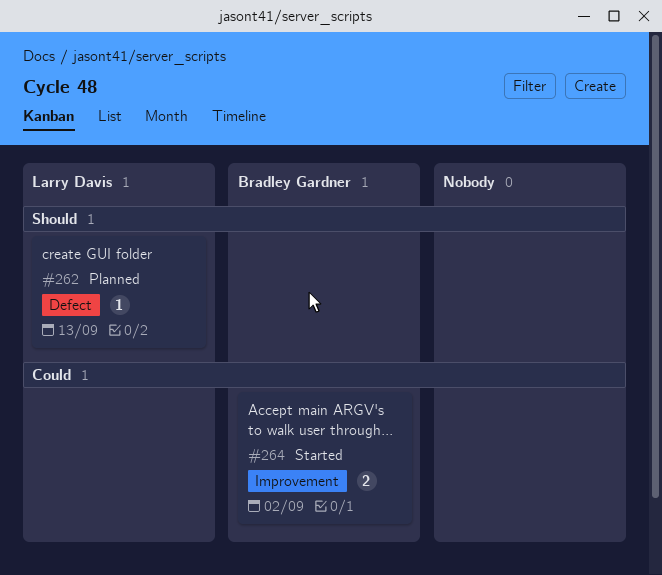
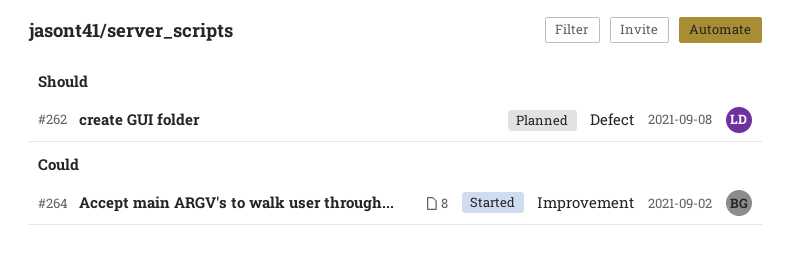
#262, due: Sep 13 -> Sep 8

